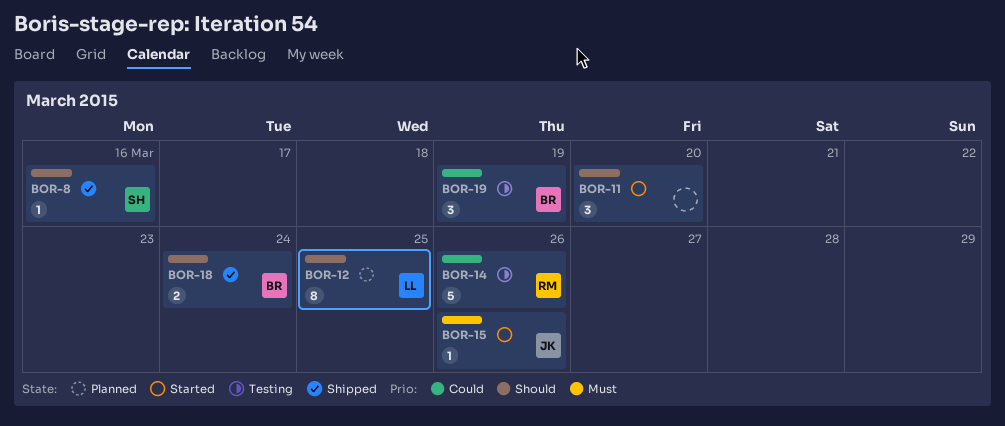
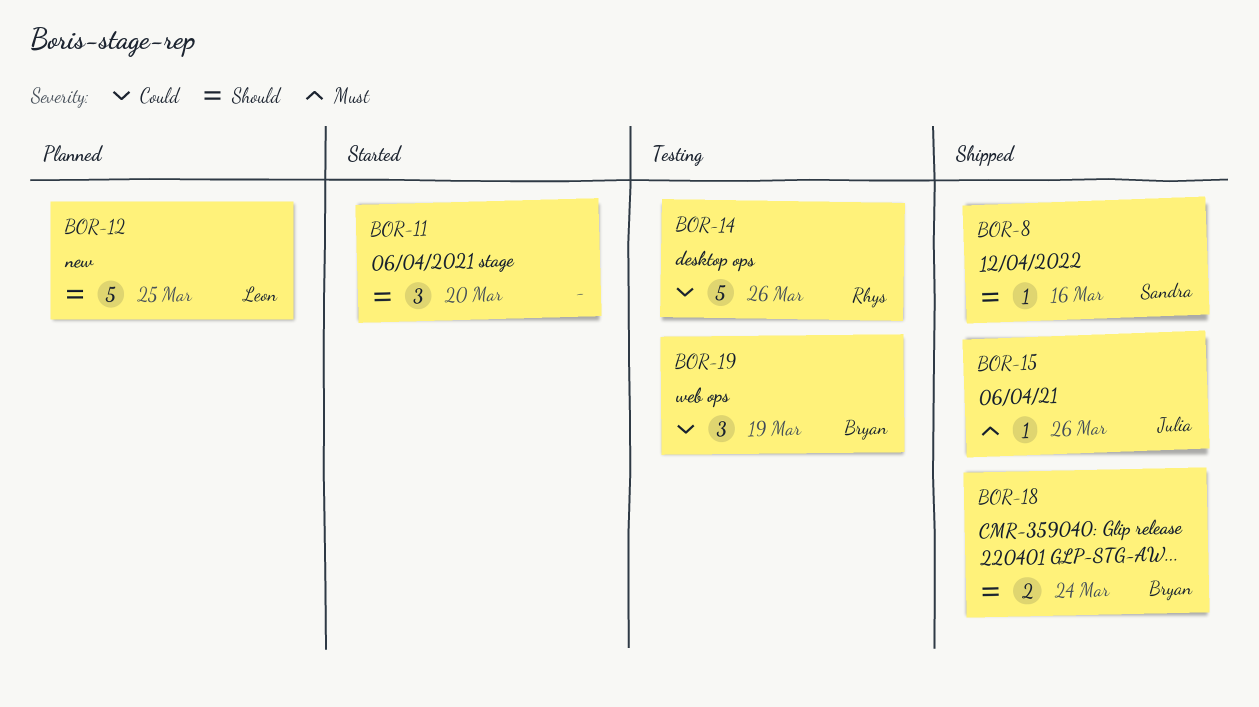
BOR-12, estimate: 8 -> 5
BOR-15, status: Started -> Shipped

